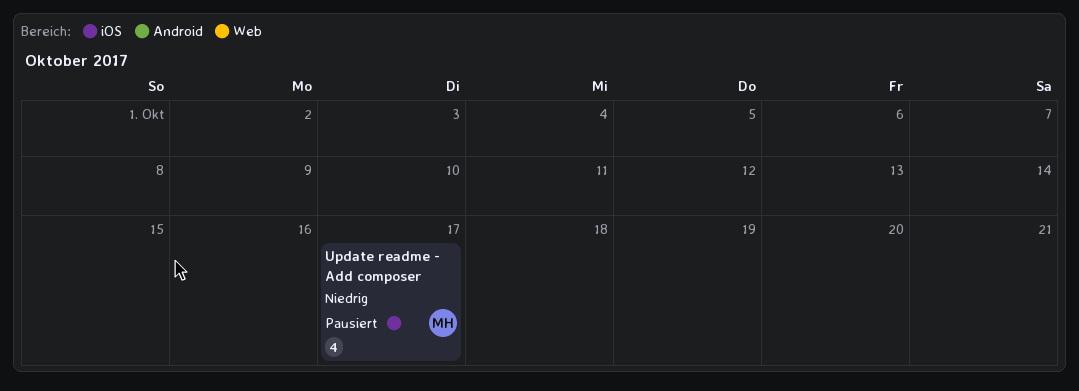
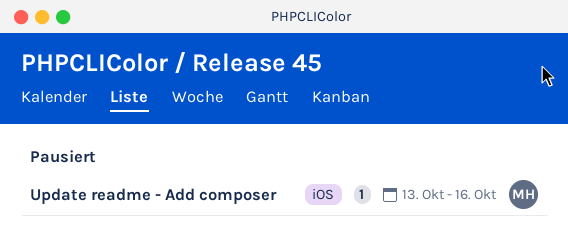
Update readme - Add composer, estimate: 4 -> 1
Update readme - Add composer, due: Oct 17 -> Oct 16

